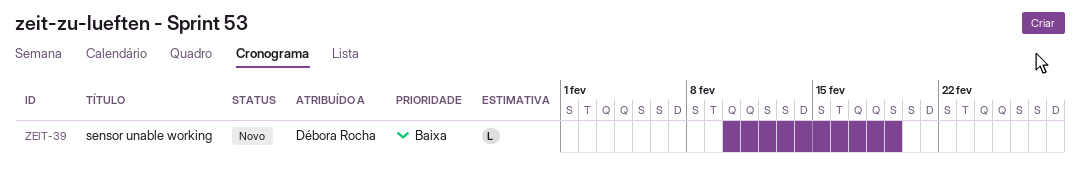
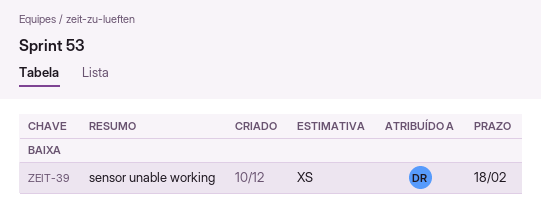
ZEIT-39, estimate: L -> XS
ZEIT-39, due: Feb 19 -> Feb 18

